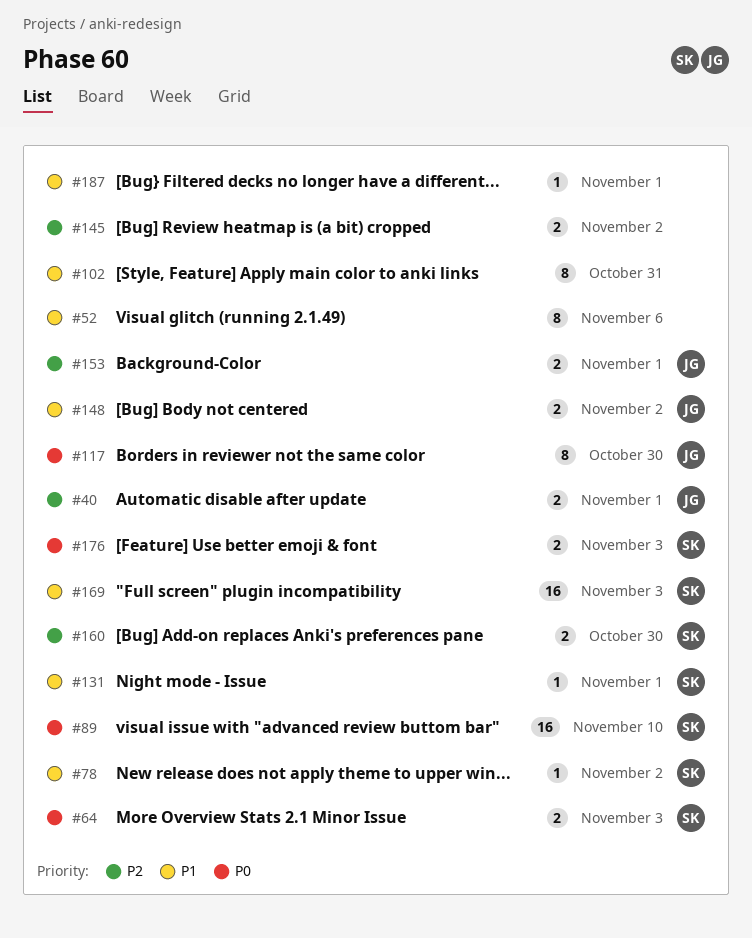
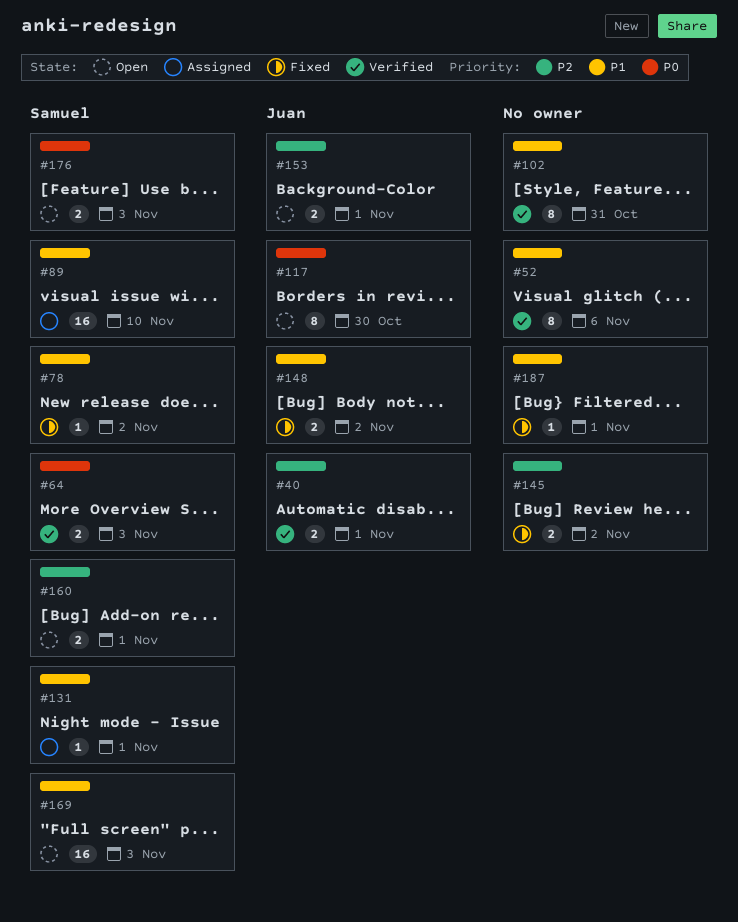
#89, priority: P0 -> P1
#160, due: Oct 30 -> Nov 1

